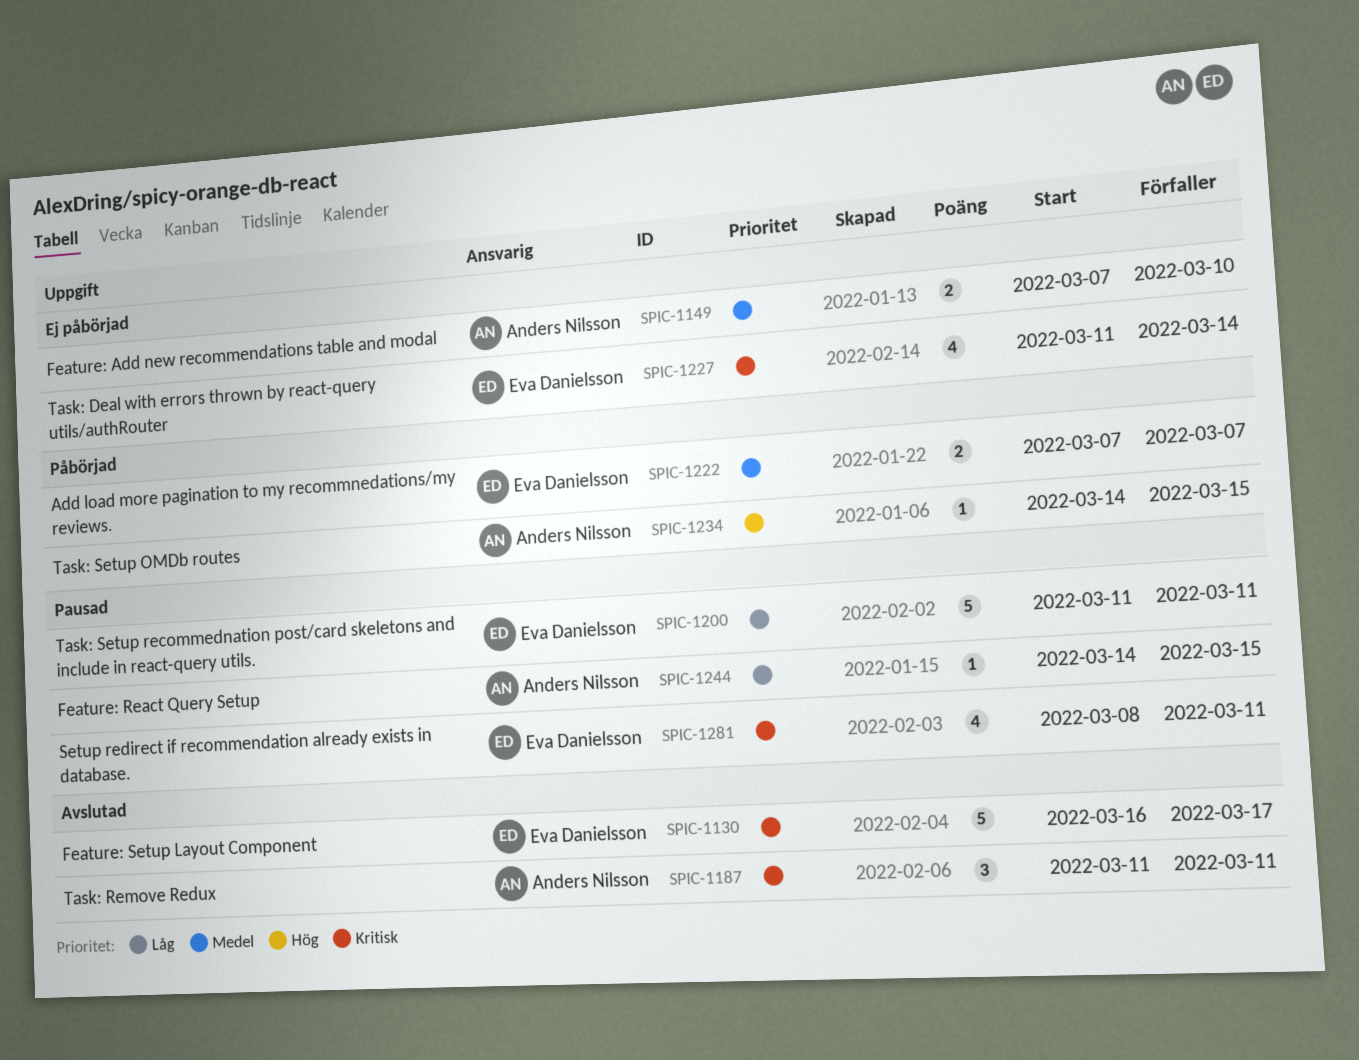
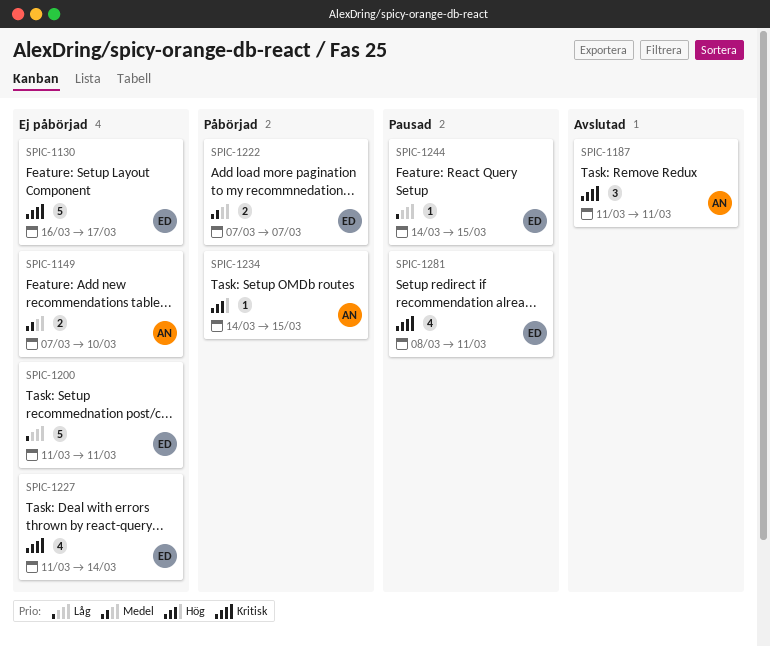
SPIC-1130, status: Avslutad -> Ej påbörjad
SPIC-1200, status: Pausad -> Ej påbörjad
SPIC-1244, owner: Anders Nilsson -> Eva Danielsson

